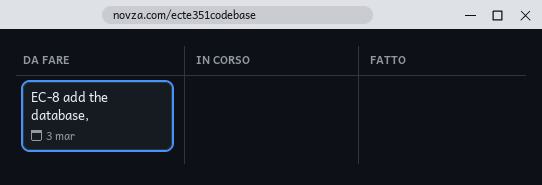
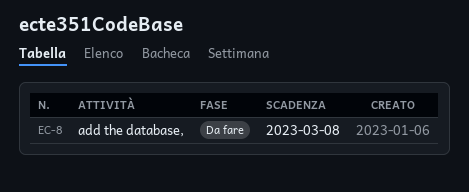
EC-8, due: Mar 3 -> Mar 8

